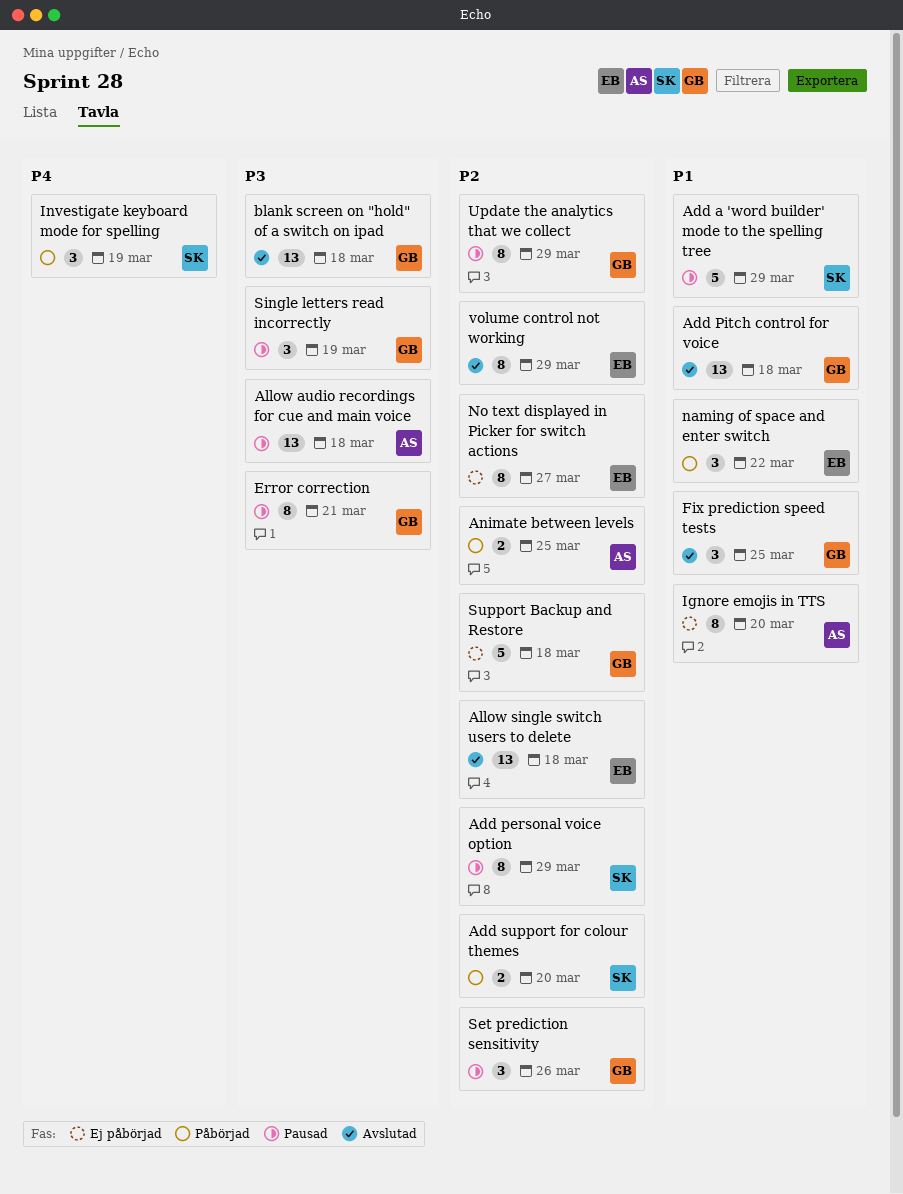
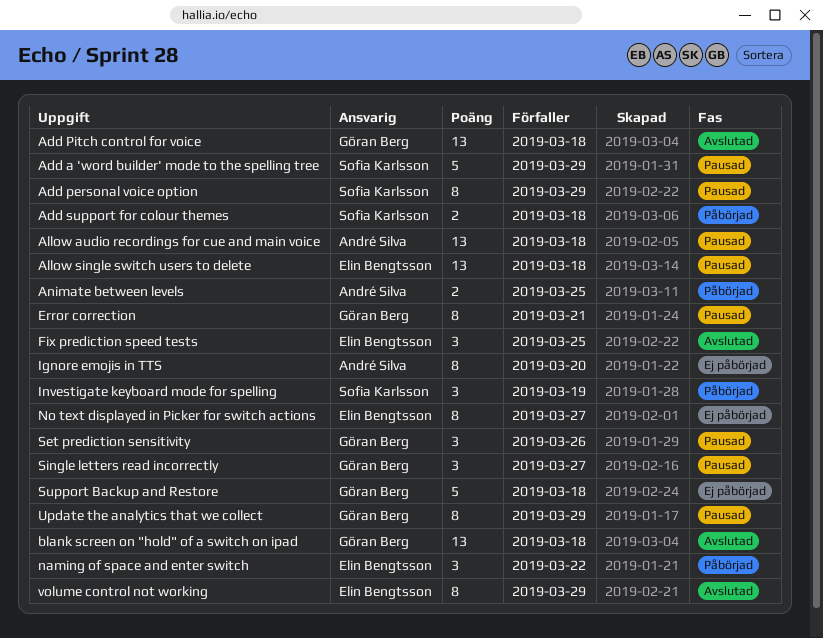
Add support for colour themes, due: Mar 20 -> Mar 18
Allow single switch users to delete, status: Avslutad -> Pausad
Fix prediction speed tests, owner: Göran Berg -> Elin Bengtsson
Single letters read incorrectly, due: Mar 19 -> Mar 27

